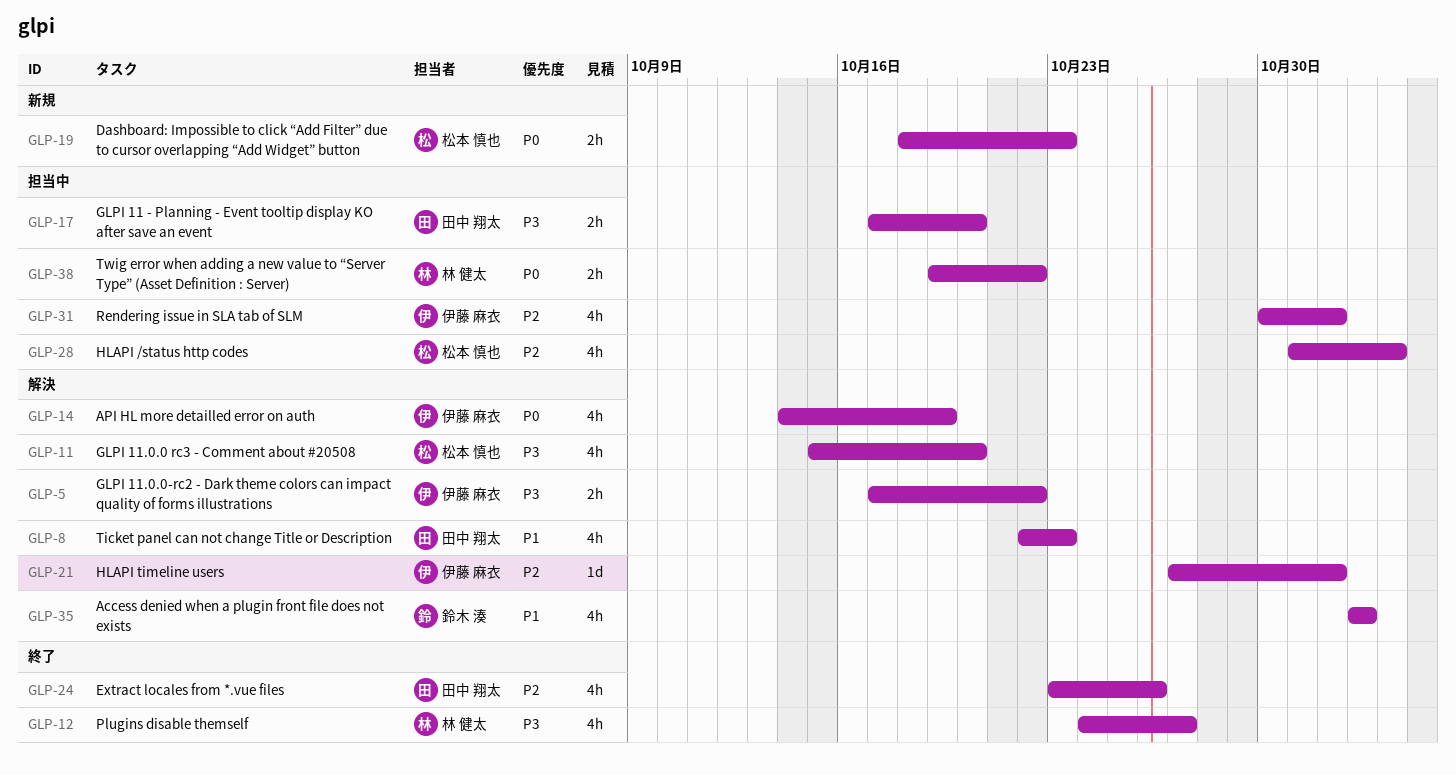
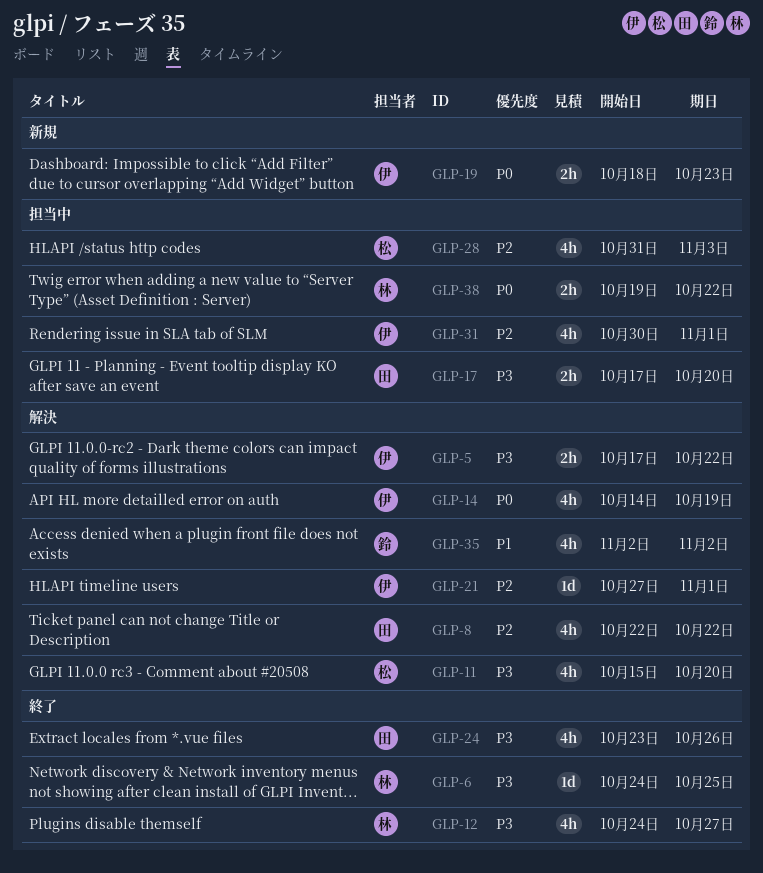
GLP-6: none -> present
GLP-8, priority: P1 -> P2
GLP-8, due: Oct 23 -> Oct 22
GLP-19, owner: 松本 慎也 -> 伊藤 麻衣
GLP-24, priority: P2 -> P3

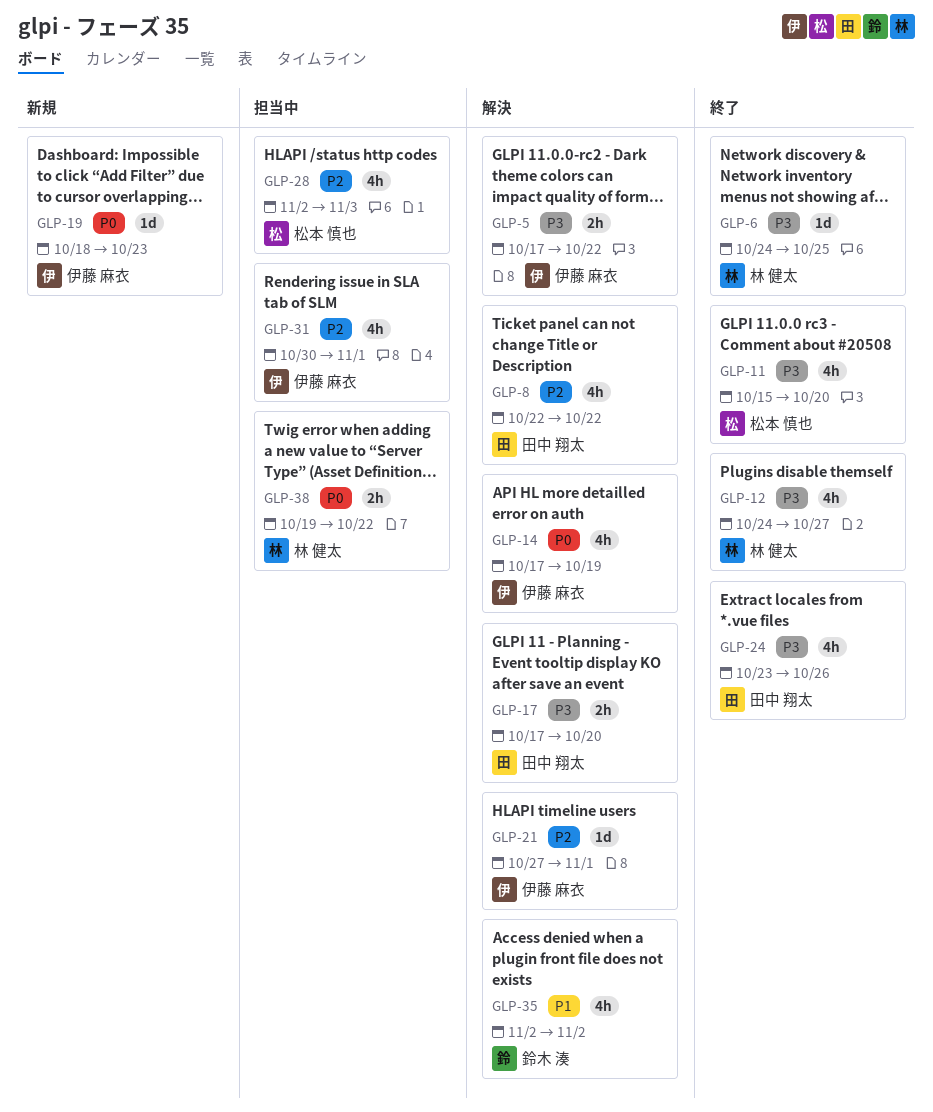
GLP-11, status: 解決 -> 終了
GLP-14, start: Oct 14 -> Oct 17
GLP-17, status: 担当中 -> 解決
GLP-19, estimate: 2h -> 1d
GLP-28, start: Oct 31 -> Nov 2

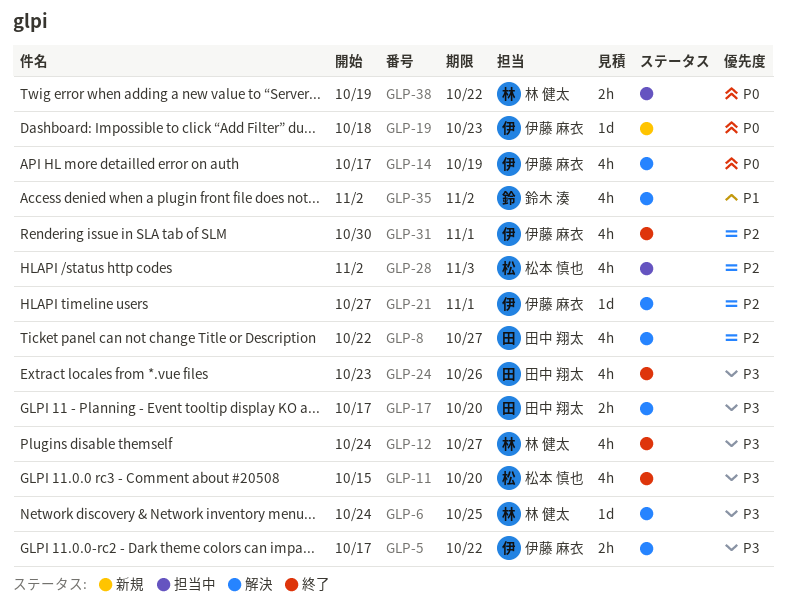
GLP-6, status: 終了 -> 解決
GLP-8, due: Oct 22 -> Oct 27
GLP-31, status: 担当中 -> 終了

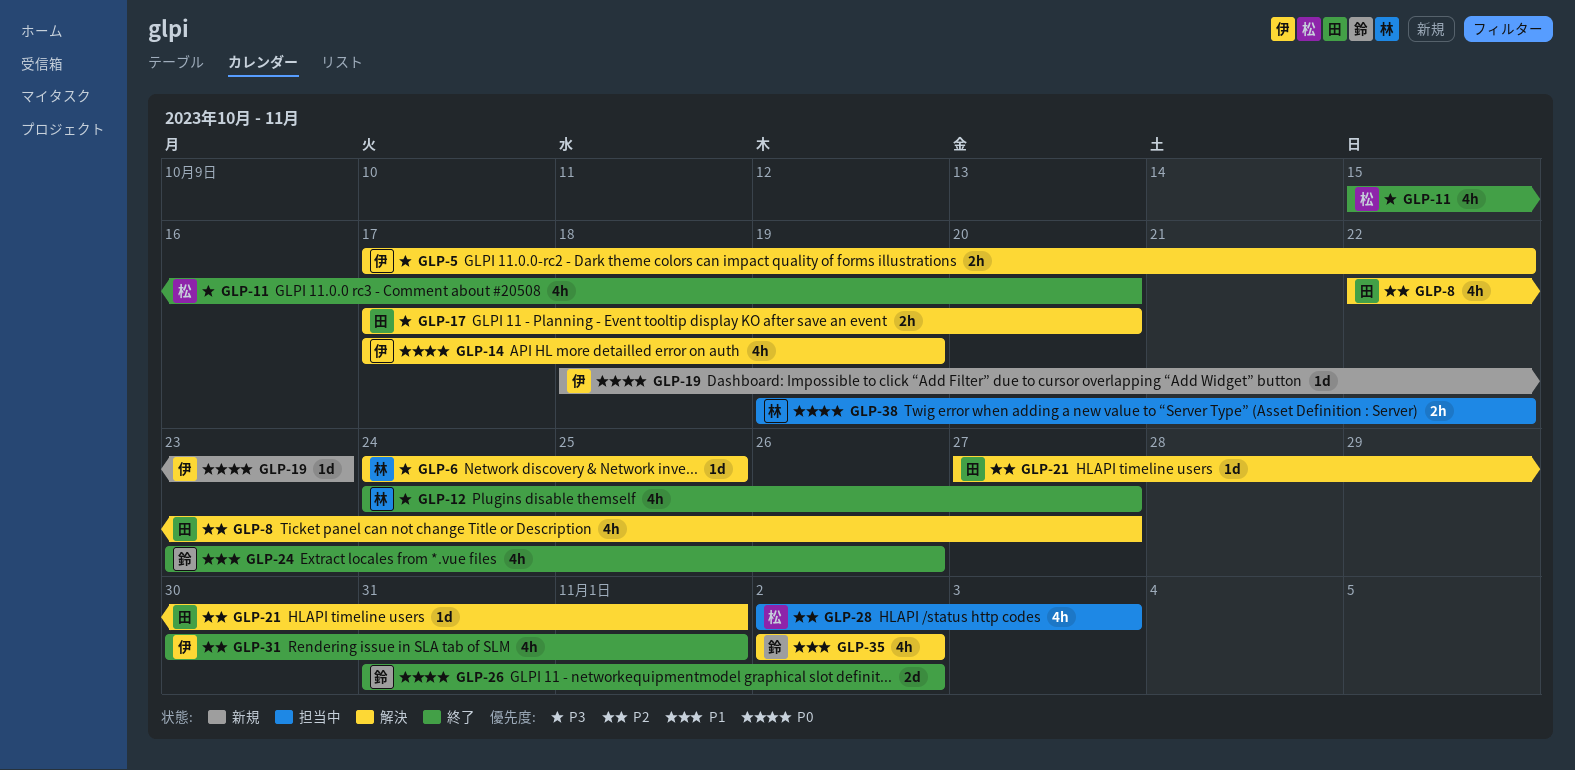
GLP-21, owner: 伊藤 麻衣 -> 田中 翔太
GLP-24, owner: 田中 翔太 -> 鈴木 湊
GLP-24, priority: P3 -> P1
GLP-26: none -> present

